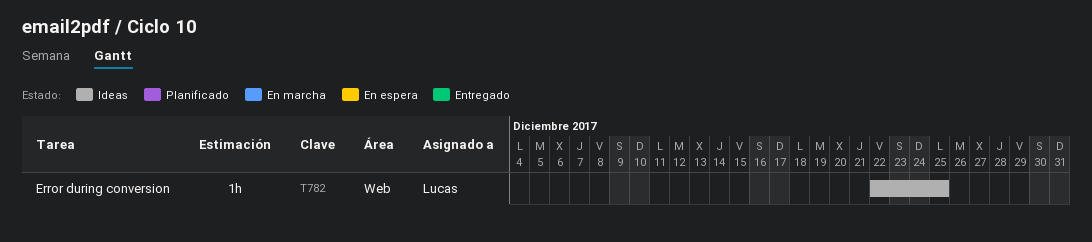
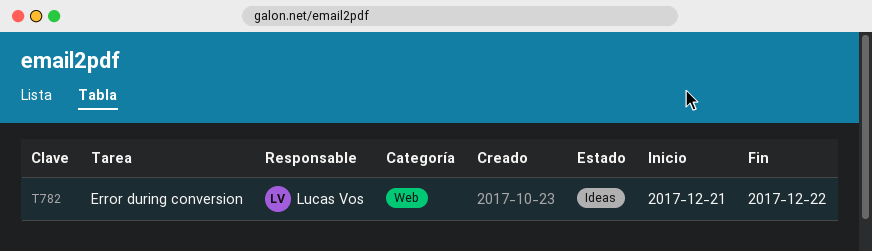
T782, start: Dec 22 -> Dec 21
T782, due: Dec 25 -> Dec 22

